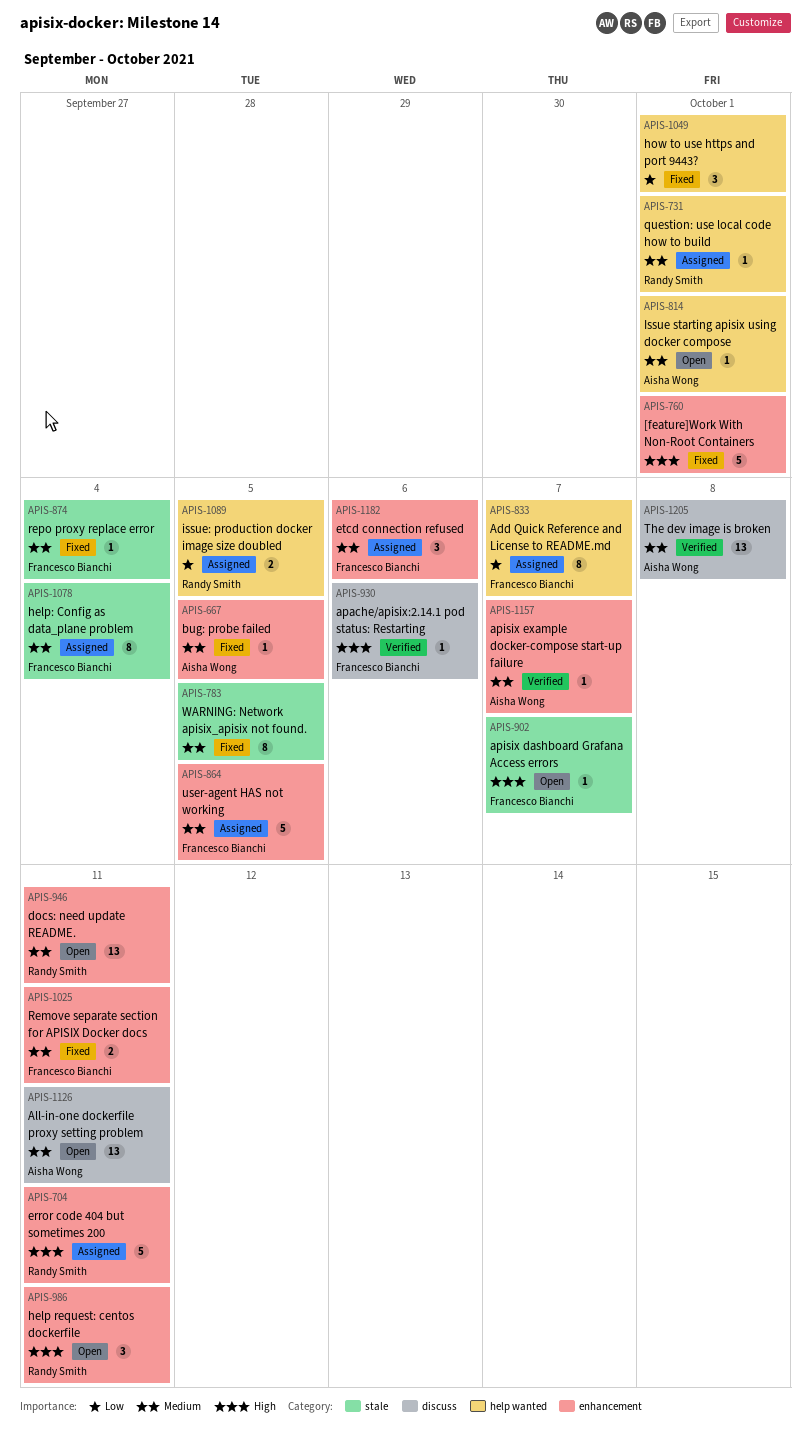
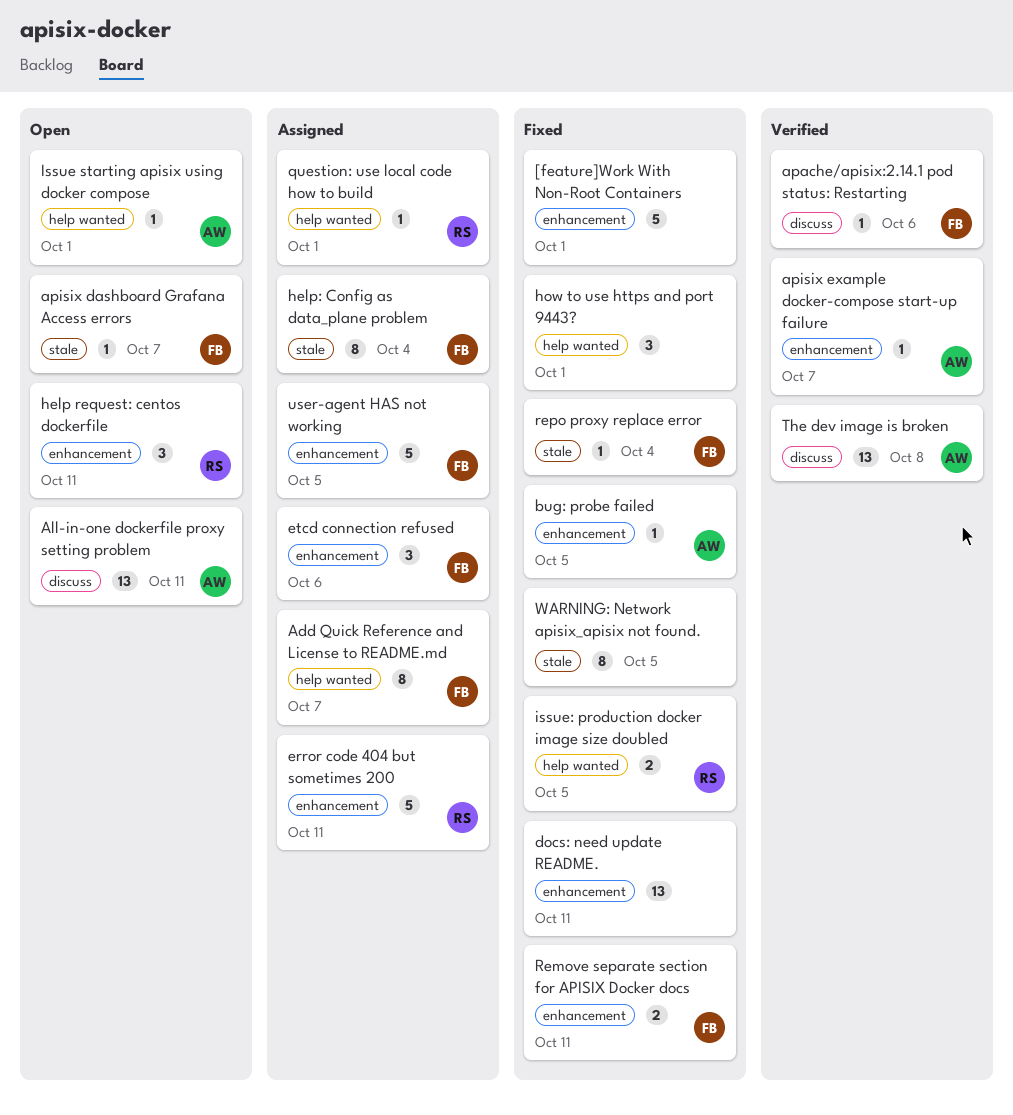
docs: need update README., status: Open -> Fixed
docs: need update README., owner: Randy Smith -> none
issue: production docker image size doubled, status: Assigned -> Fixed

